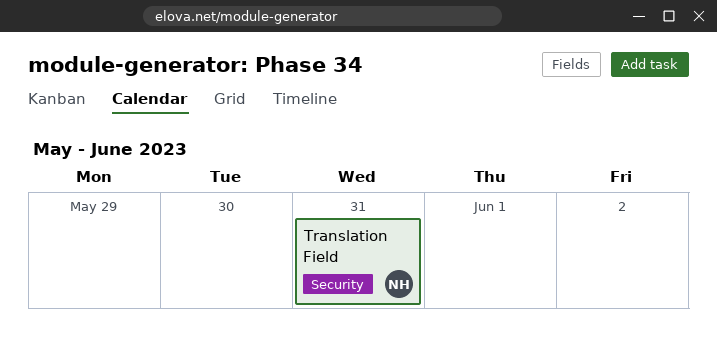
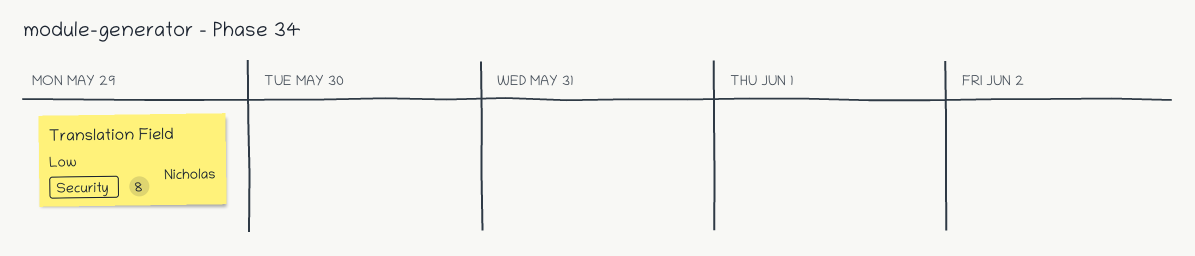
Translation Field, due: May 31 -> May 29

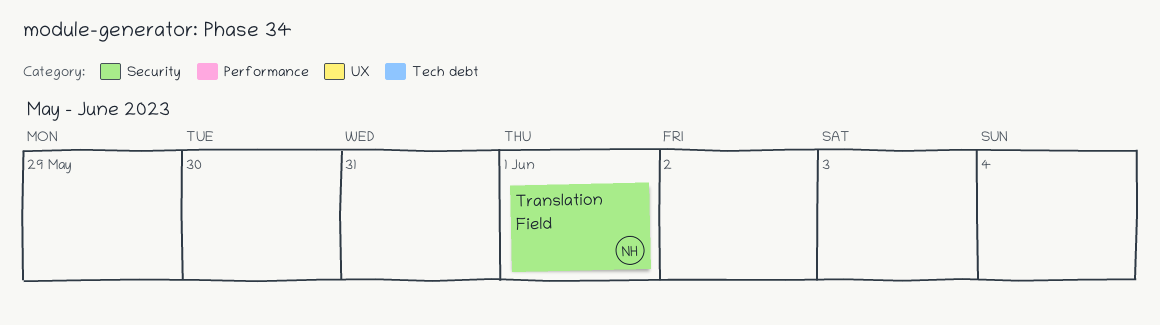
Translation Field, due: May 29 -> Jun 1

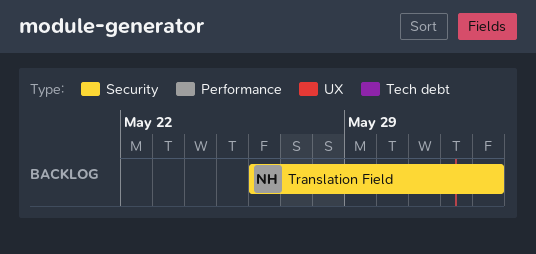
Translation Field, due: Jun 1 -> Jun 2

